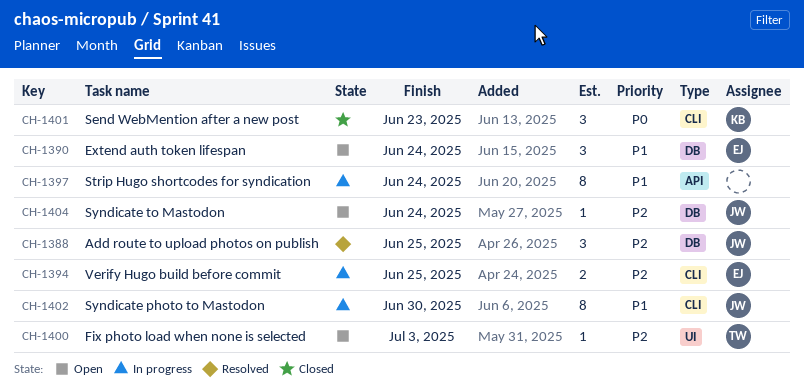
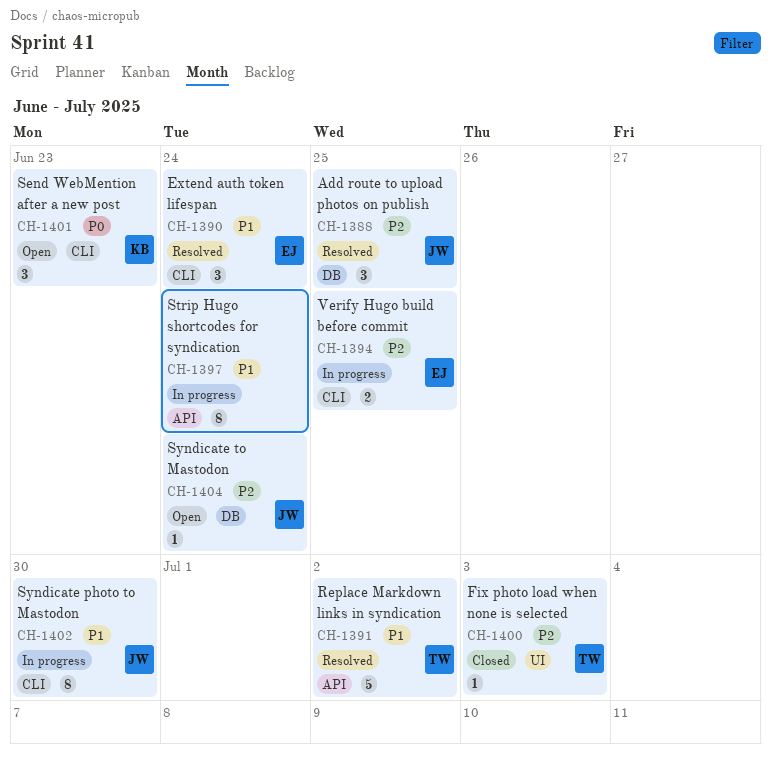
CH-1390, status: Open -> Resolved
CH-1390, label: DB -> CLI
CH-1391: none -> present
CH-1400, status: Open -> Closed
CH-1401, status: Closed -> Open

